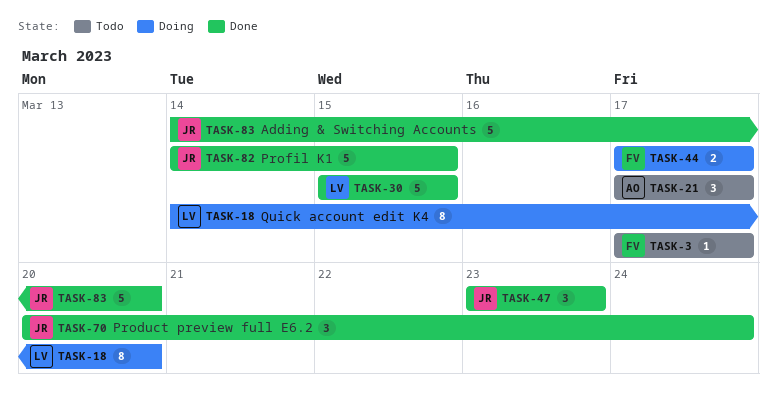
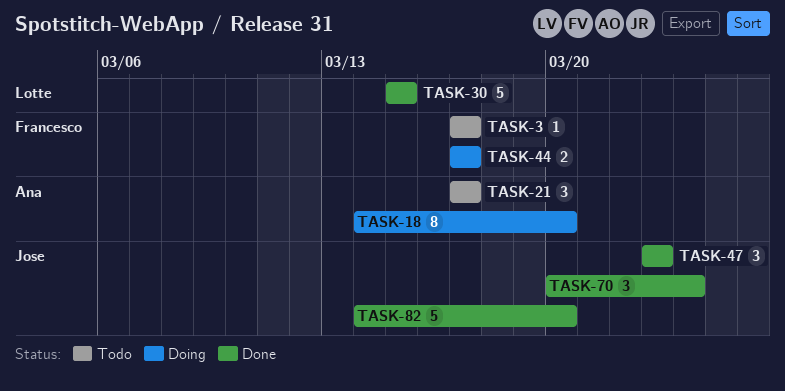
TASK-18, owner: Lotte -> Ana
TASK-82, due: Mar 15 -> Mar 20
TASK-83: present -> none

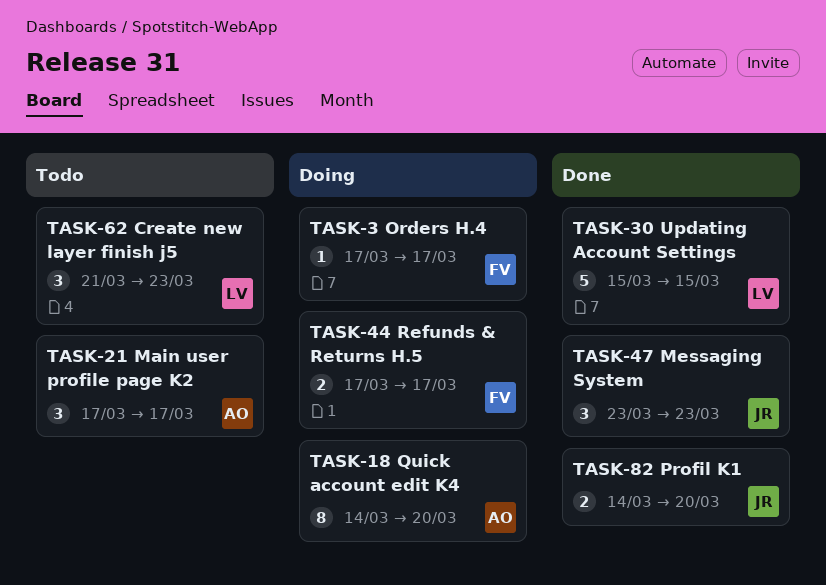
TASK-3, status: Todo -> Doing
TASK-62: none -> present
TASK-70: present -> none
TASK-82, estimate: 5 -> 2

